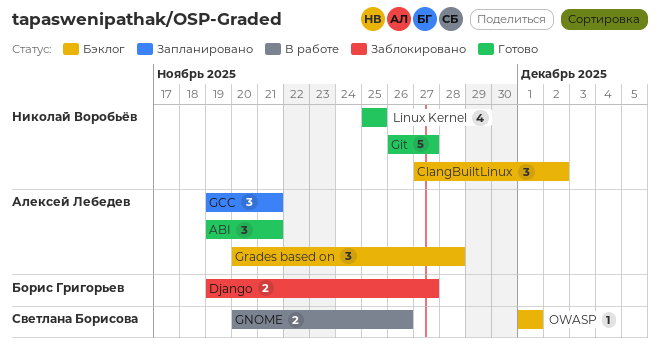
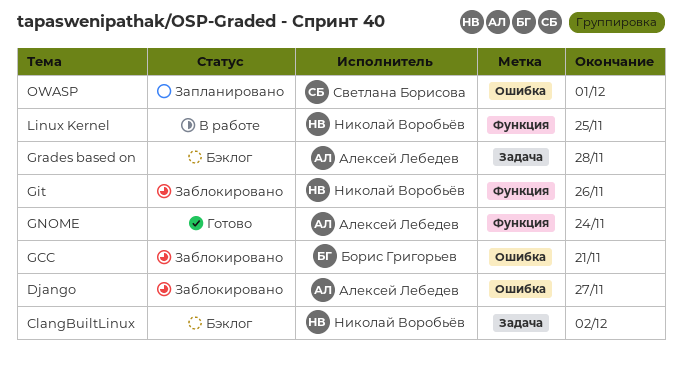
ABI: present -> none
Django, owner: Борис Григорьев -> Алексей Лебедев
GCC, status: Запланировано -> Заблокировано
GCC, owner: Алексей Лебедев -> Борис Григорьев
Git, status: Готово -> Заблокировано
Git, due: Nov 27 -> Nov 26
GNOME, status: В работе -> Готово
GNOME, owner: Светлана Борисова -> Алексей Лебедев
GNOME, due: Nov 26 -> Nov 24
Linux Kernel, status: Готово -> В работе
OWASP, status: Бэклог -> Запланировано

